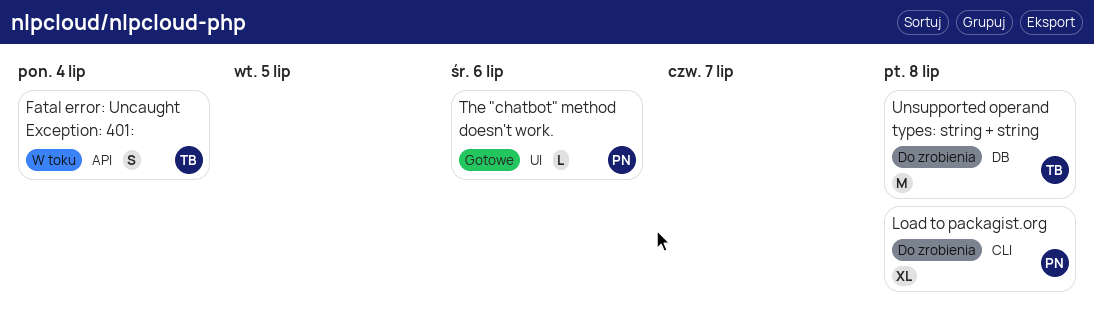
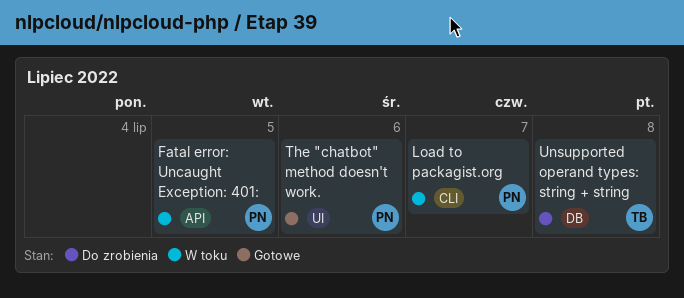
Fatal error: Uncaught Exception: 401:, owner: TB -> PN
Fatal error: Uncaught Exception: 401:, due: Jul 4 -> Jul 5
Load to packagist.org, status: Do zrobienia -> W toku
Load to packagist.org, due: Jul 8 -> Jul 7

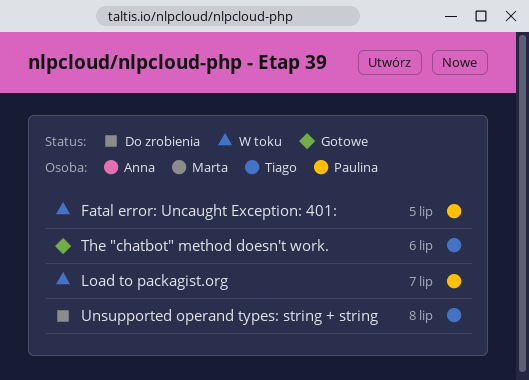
The "chatbot" method doesn't work., owner: Paulina -> Tiago

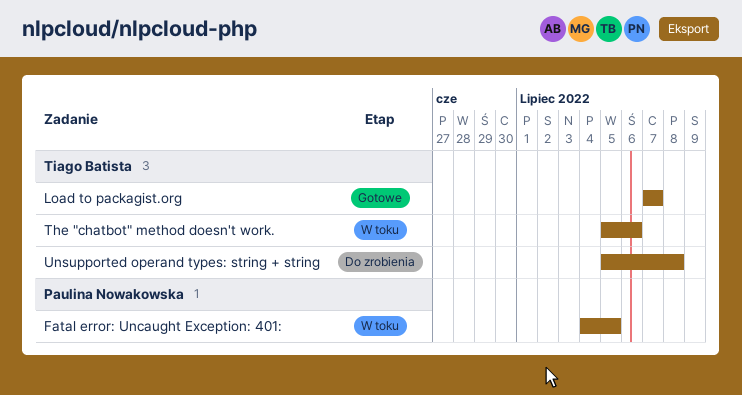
Load to packagist.org, status: W toku -> Gotowe
Load to packagist.org, owner: Paulina Nowakowska -> Tiago Batista
The "chatbot" method doesn't work., status: Gotowe -> W toku

